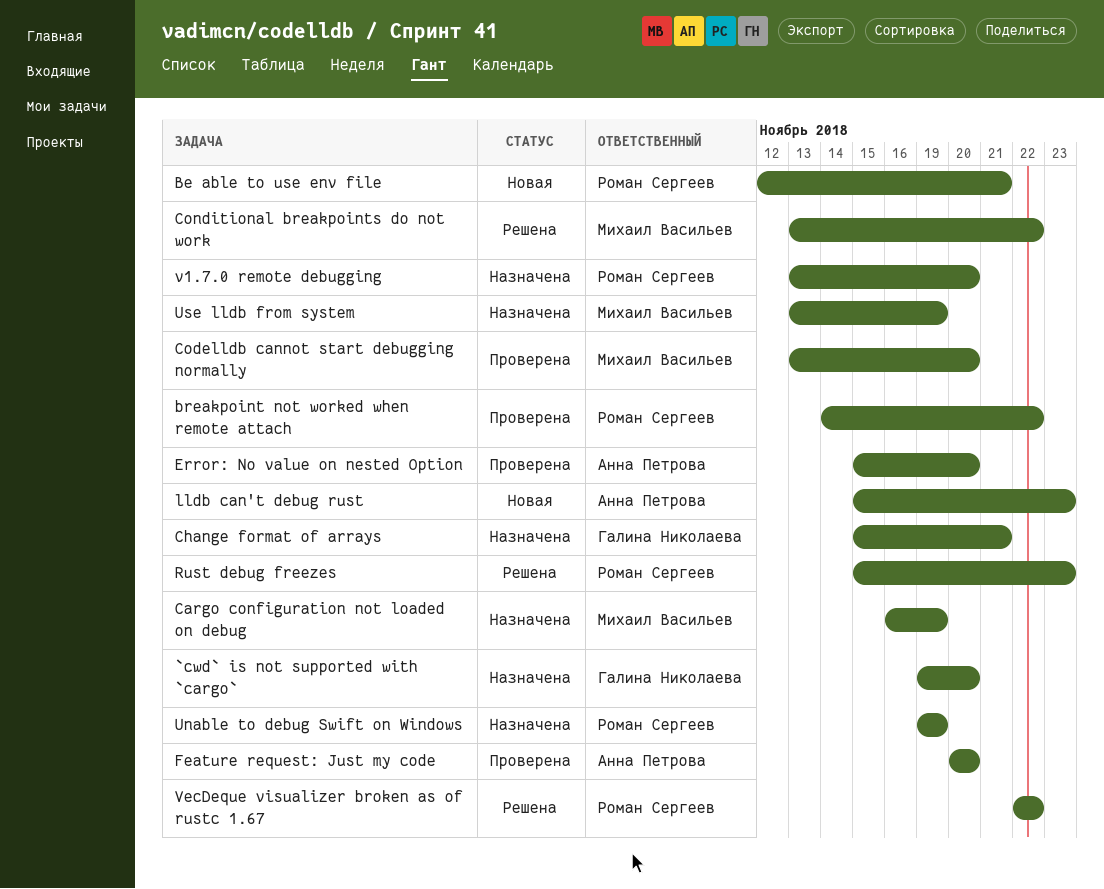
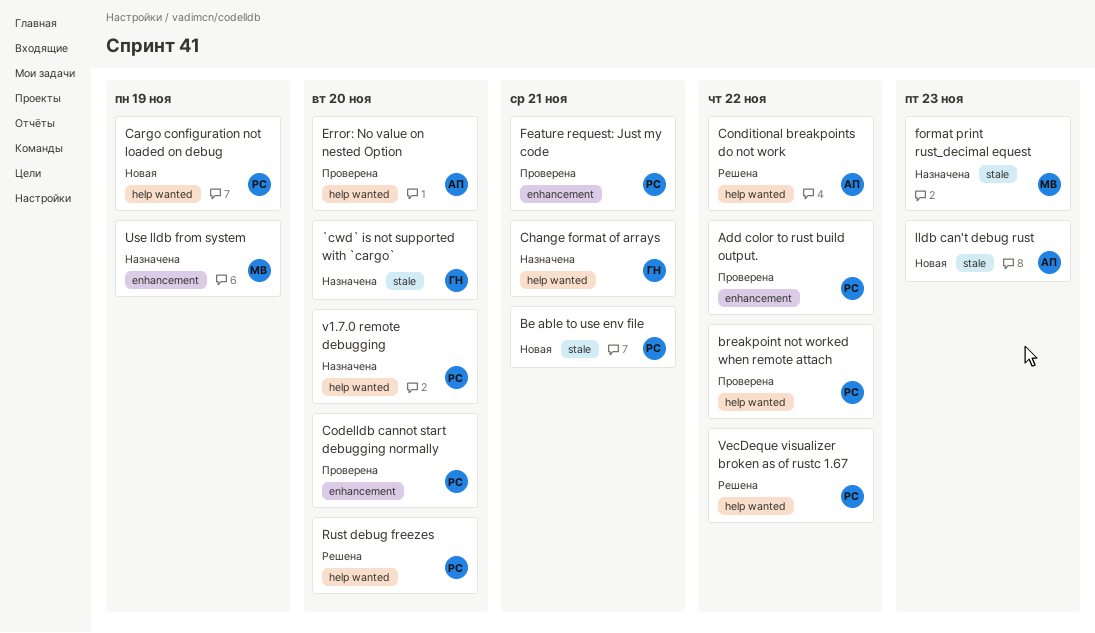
Add color to rust build output.: none -> present
Cargo configuration not loaded on debug, status: Назначена -> Новая
Cargo configuration not loaded on debug, owner: Михаил Васильев -> Роман Сергеев
Codelldb cannot start debugging normally, owner: Михаил Васильев -> Роман Сергеев
Conditional breakpoints do not work, owner: Михаил Васильев -> Анна Петрова
Feature request: Just my code, owner: Анна Петрова -> Роман Сергеев
Feature request: Just my code, due: Nov 20 -> Nov 21
format print rust_decimal equest: none -> present
Rust debug freezes, due: Nov 23 -> Nov 20
Unable to debug Swift on Windows: present -> none

